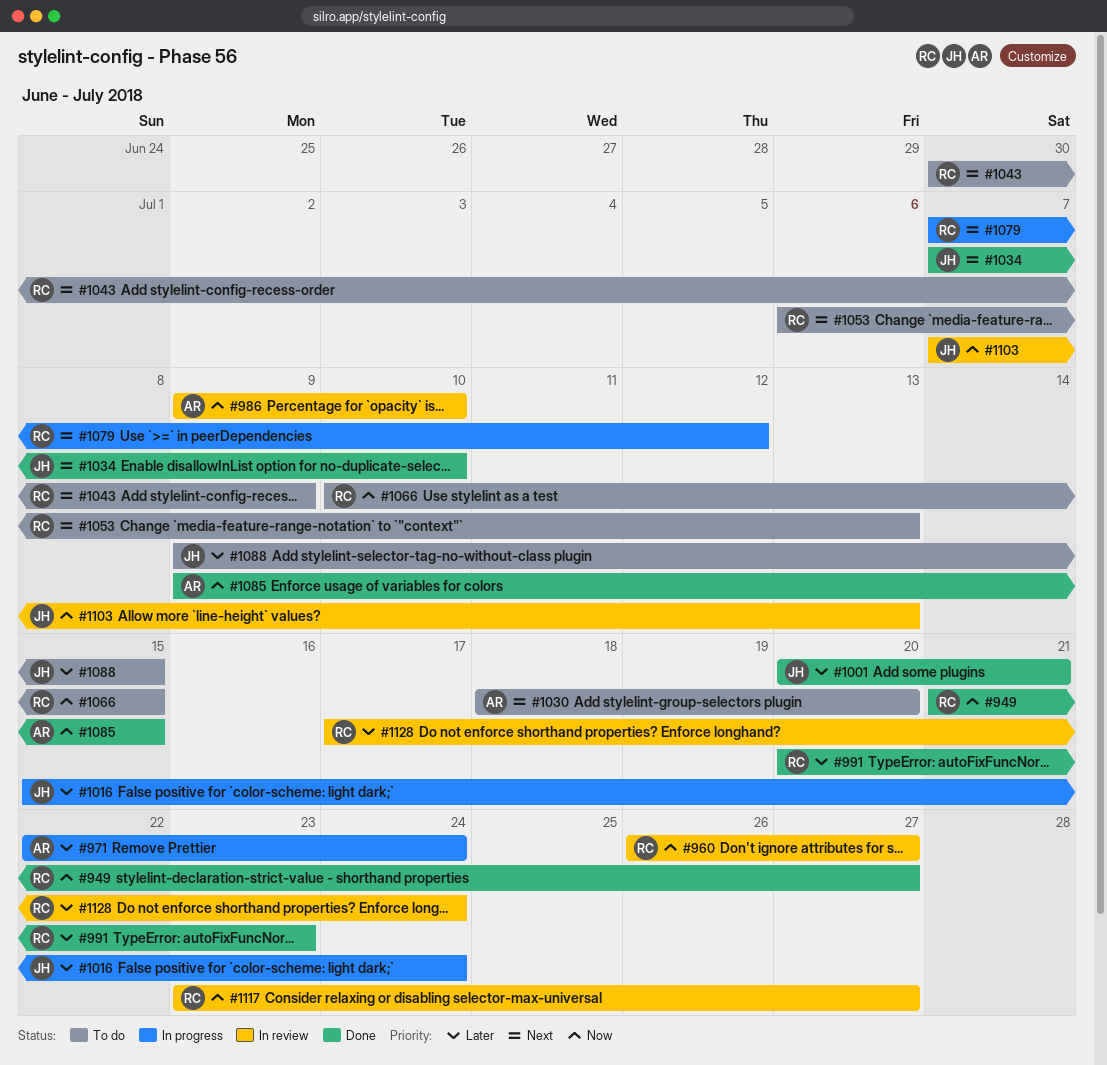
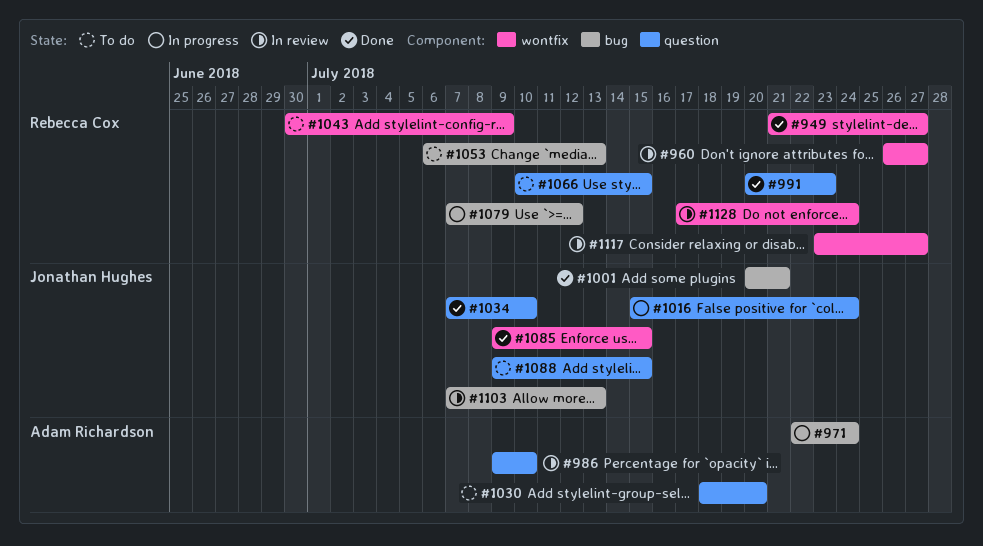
#1085, owner: Adam Richardson -> Jonathan Hughes

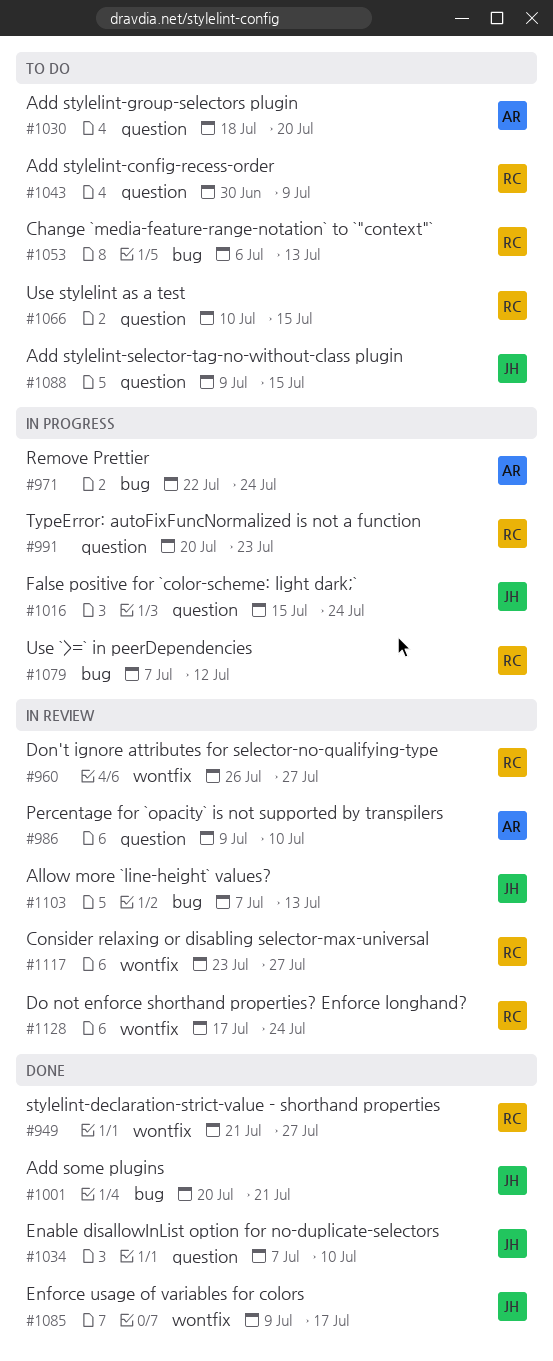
#991, status: Done -> In progress
#1043, label: wontfix -> question
#1085, due: Jul 15 -> Jul 17

